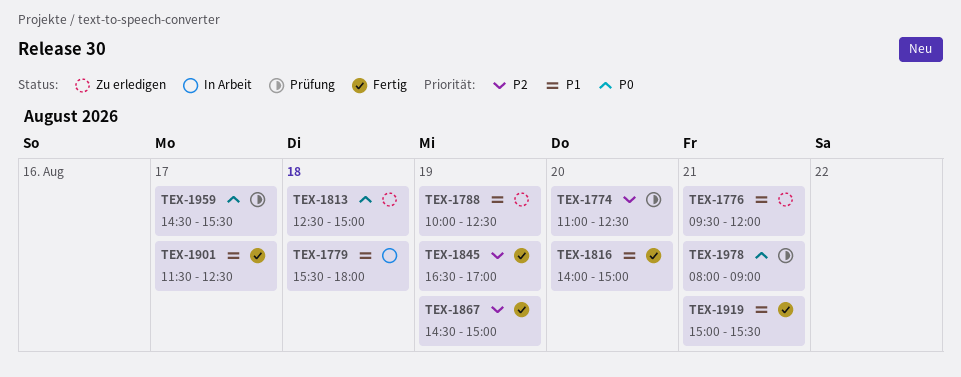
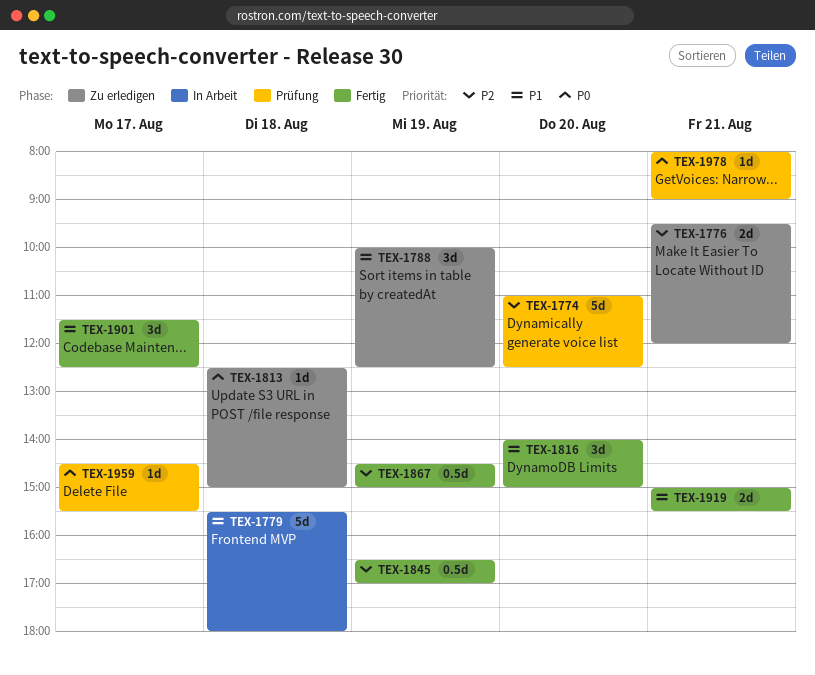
TEX-1776, priority: P1 -> P2

